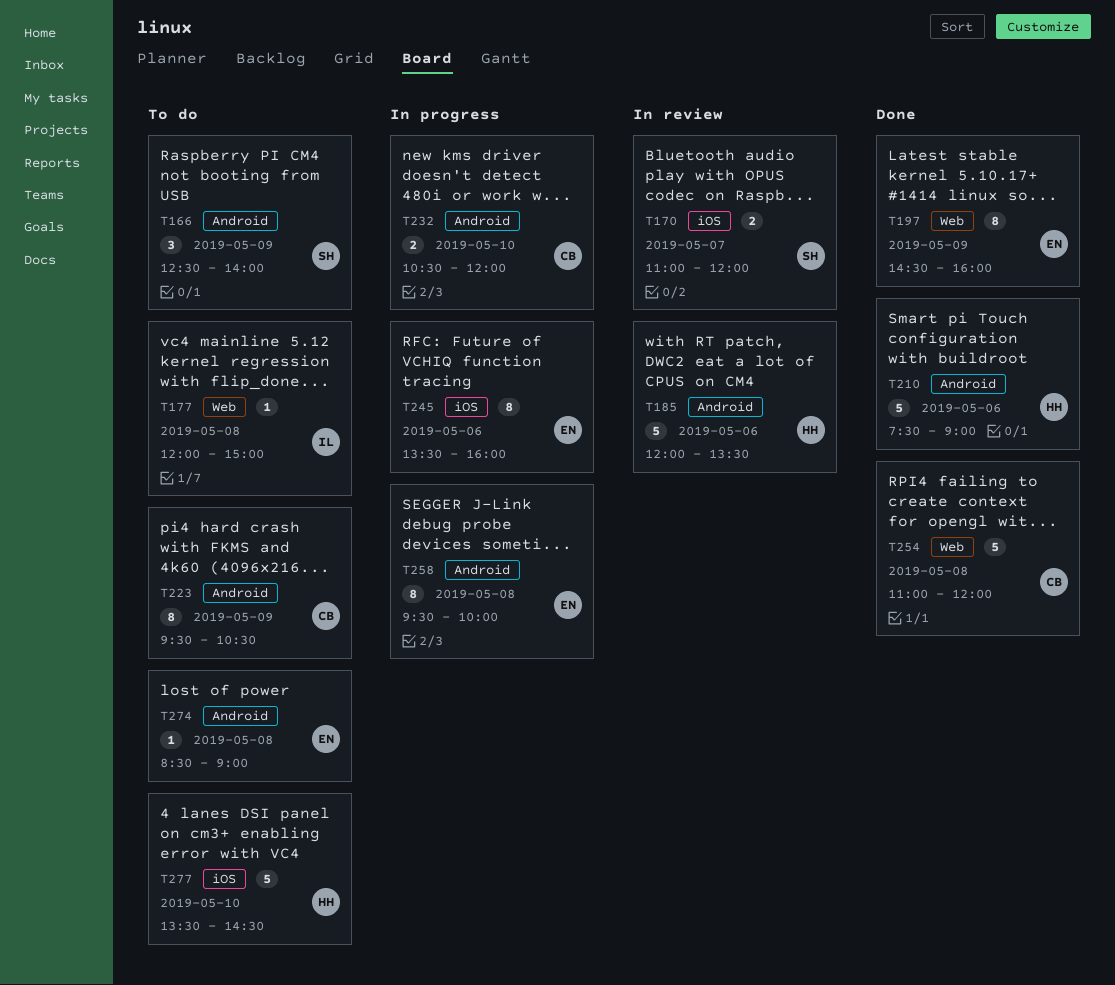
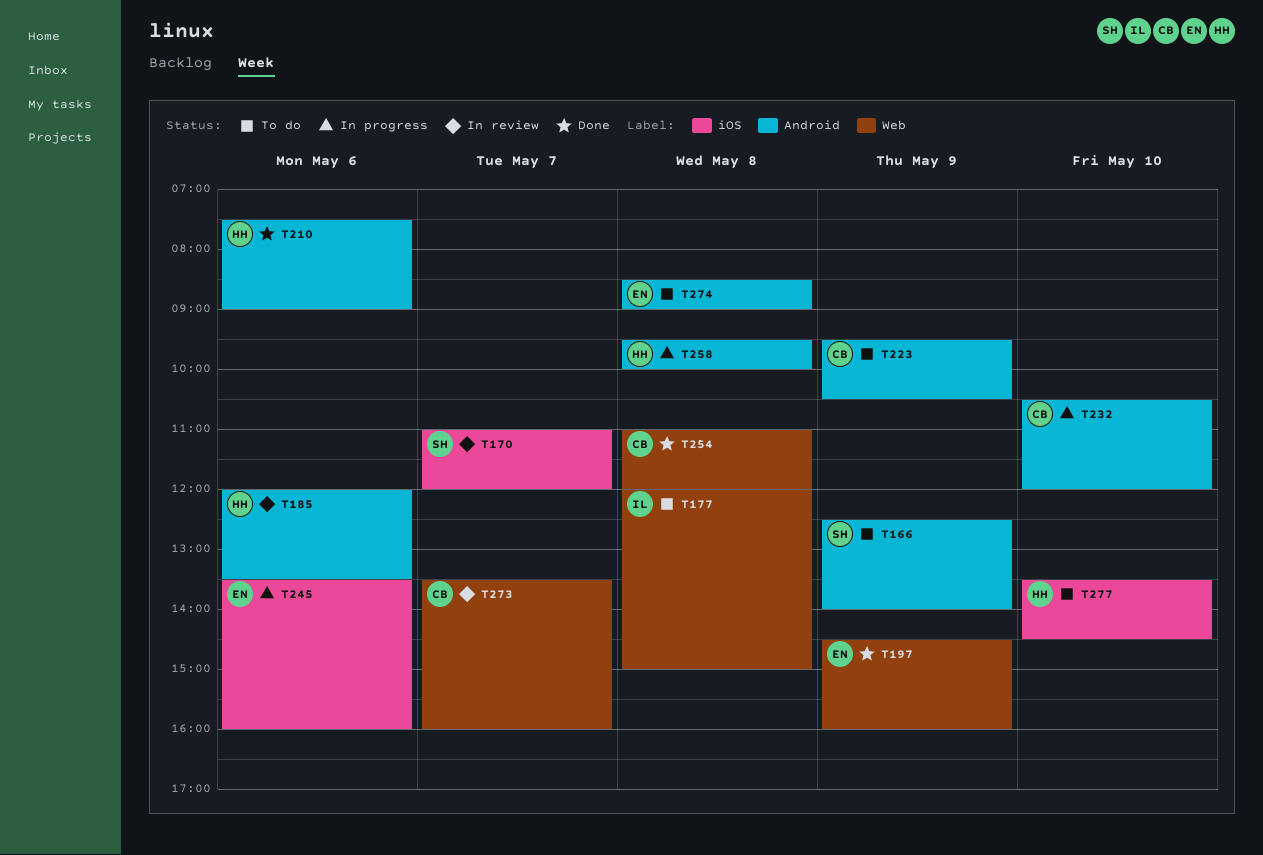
T258, owner: EN -> HH
T273: none -> present

